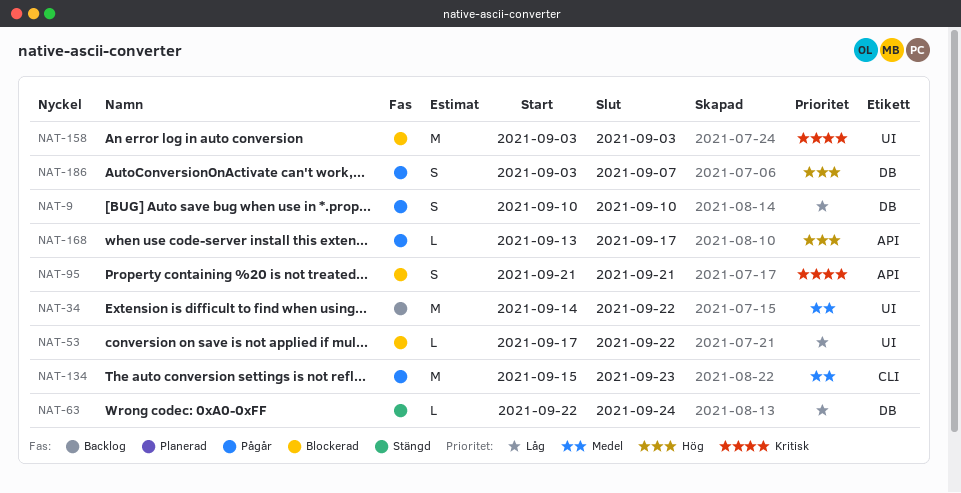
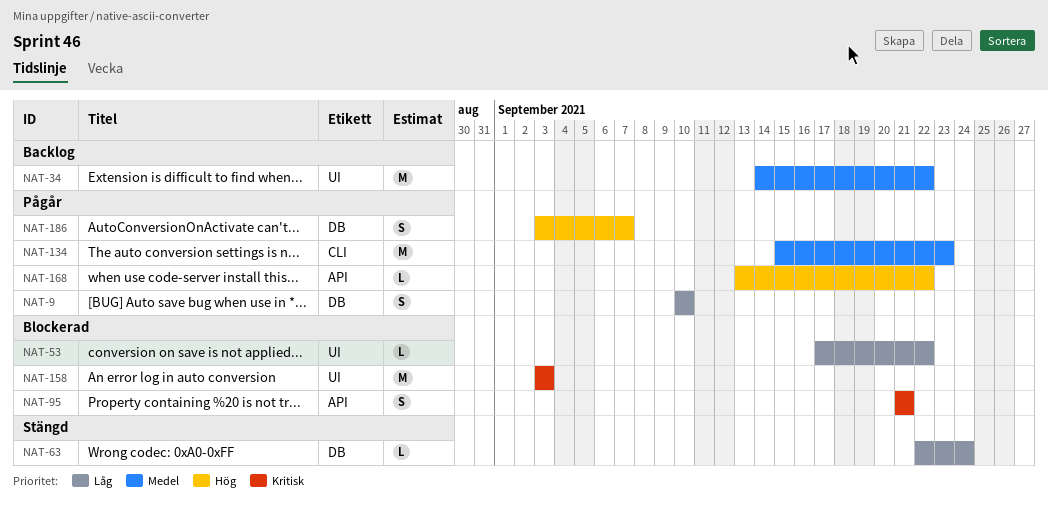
NAT-168, due: Sep 17 -> Sep 22

